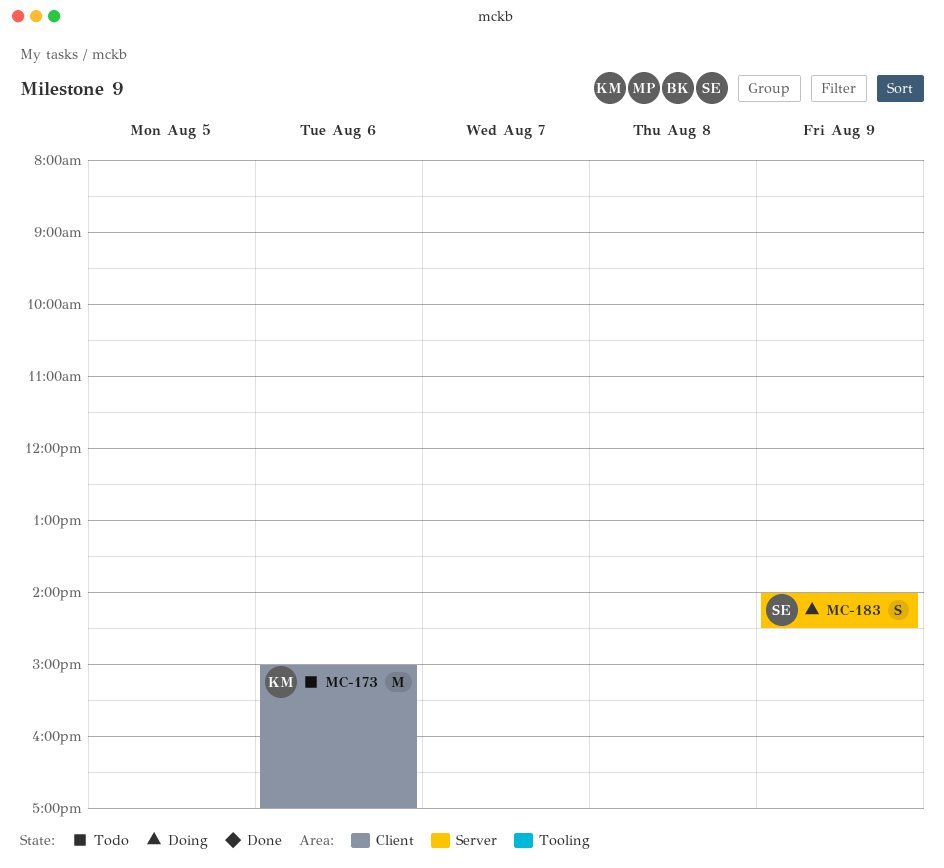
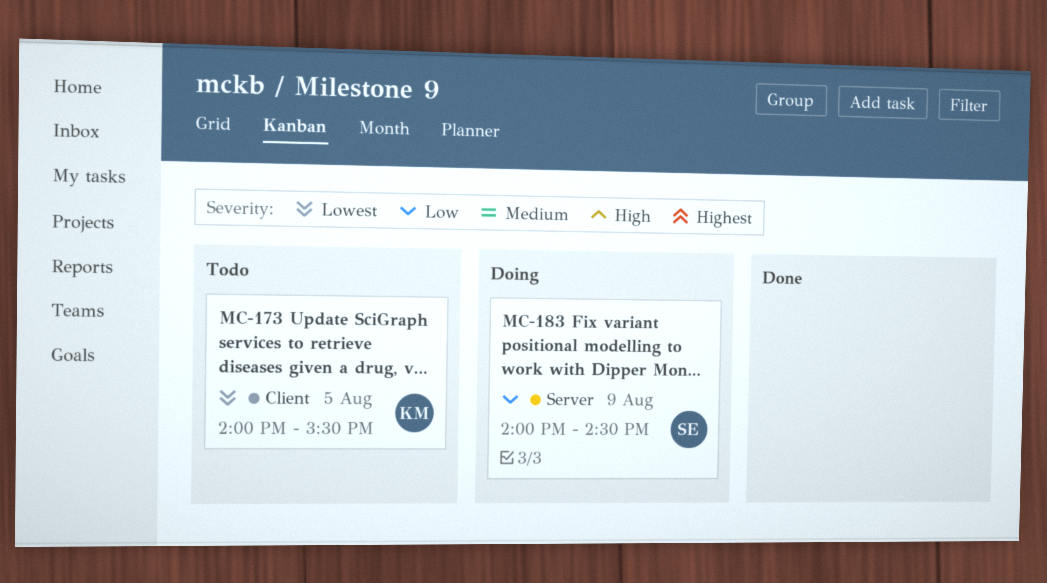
MC-173, day: Aug 6 -> Aug 5
MC-173, begins: 15:00 -> 14:00
MC-173, ends: 17:00 -> 15:30

